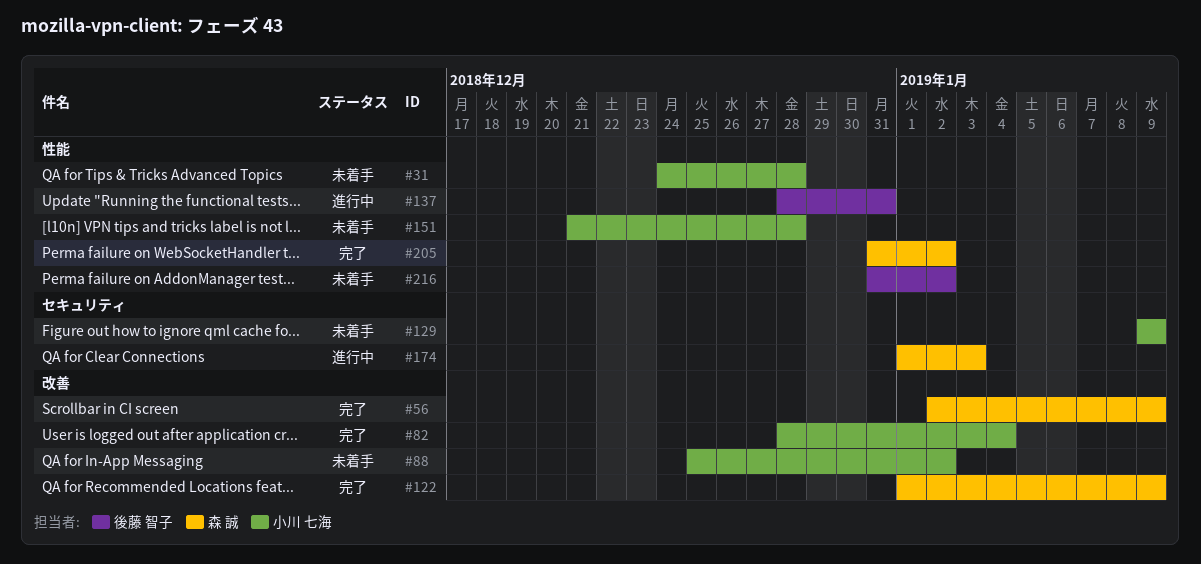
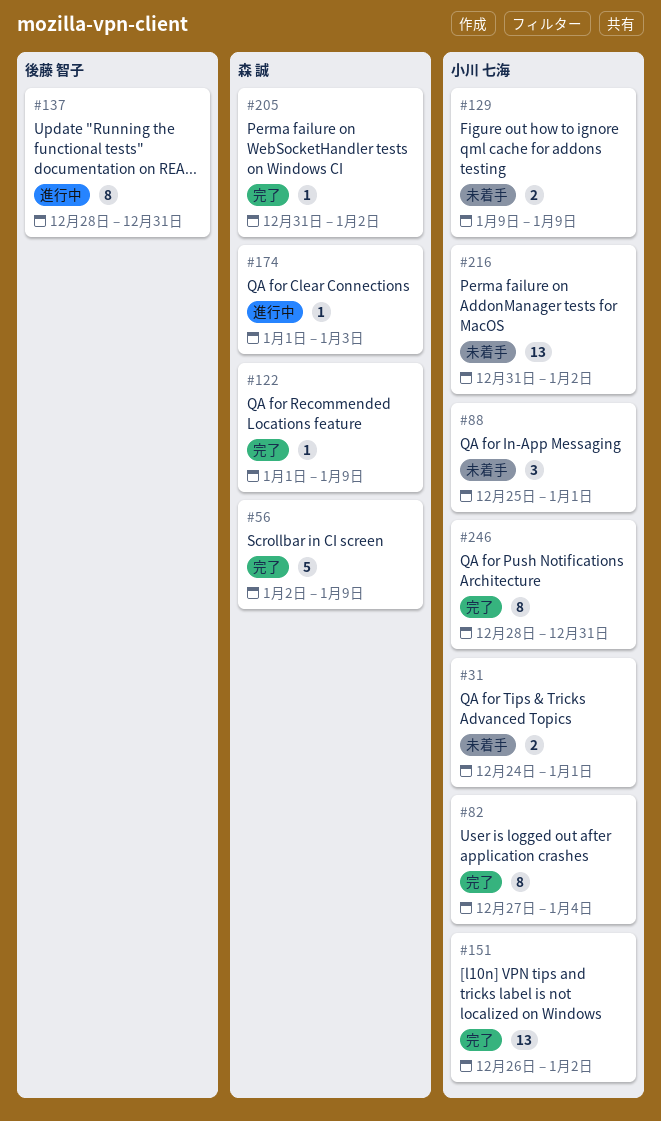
#31, due: Dec 28 -> Jan 1
#82, start: Dec 28 -> Dec 27
#88, due: Jan 2 -> Jan 1
#151, status: 未着手 -> 完了
#151, start: Dec 21 -> Dec 26
#151, due: Dec 28 -> Jan 2
#216, owner: 後藤 智子 -> 小川 七海
#246: none -> present

